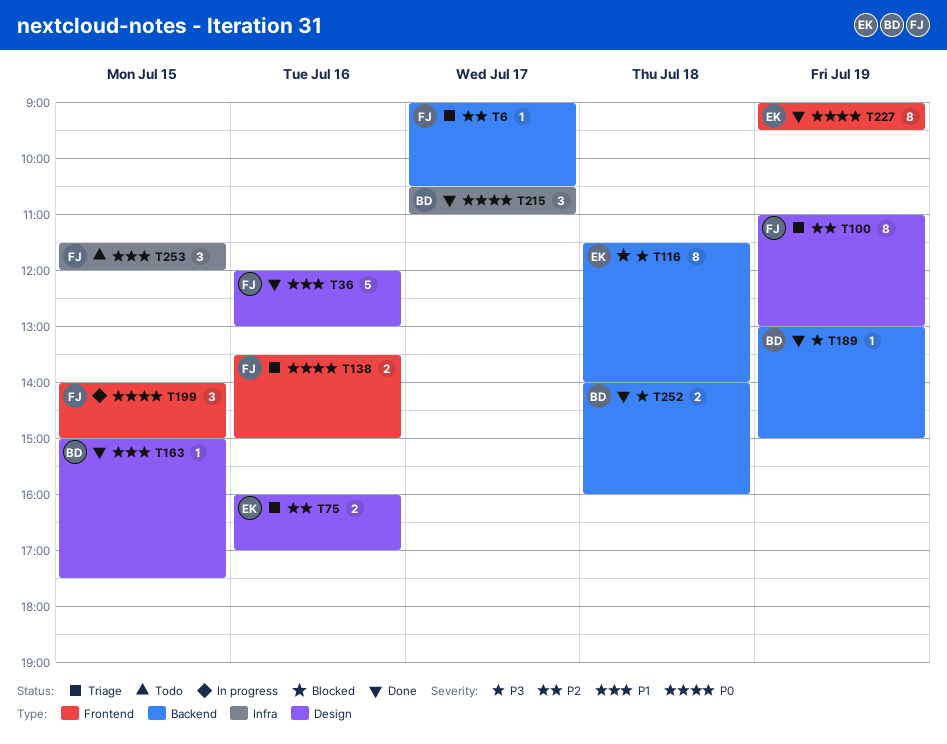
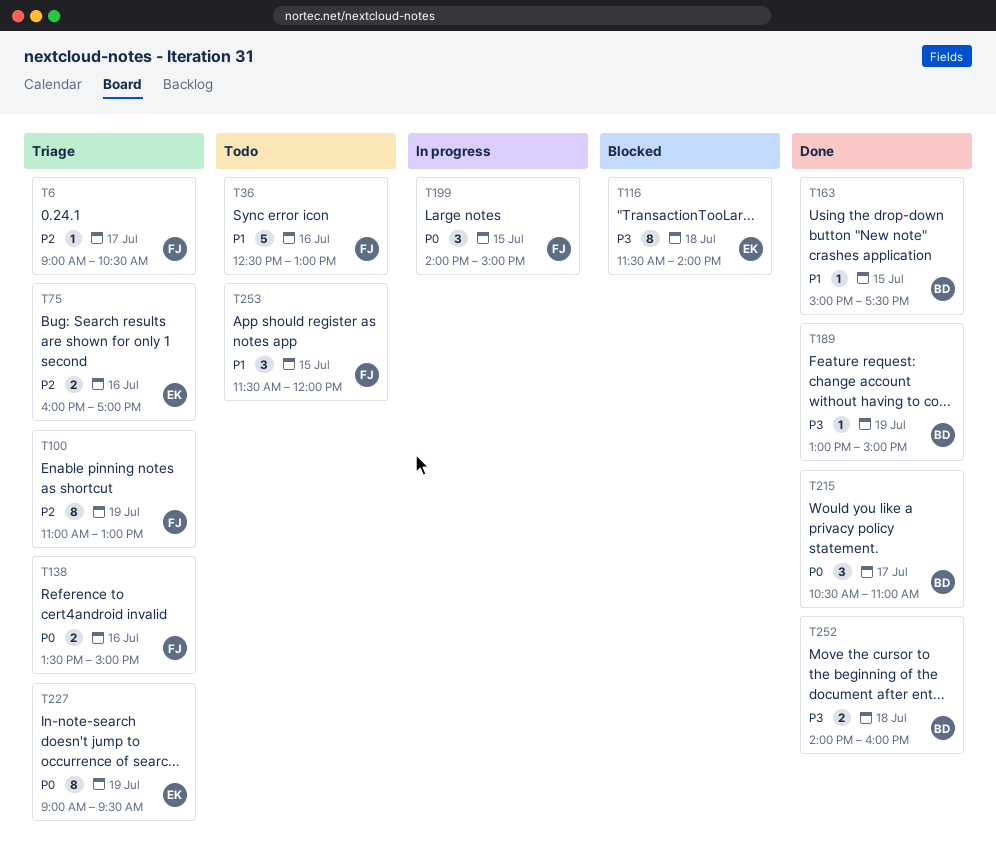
T36, status: Done -> Todo
T36, begins: 12:00 -> 12:30
T227, status: Done -> Triage

